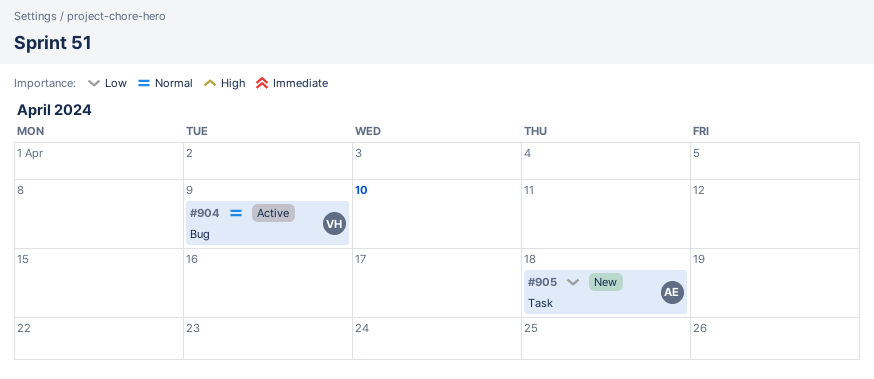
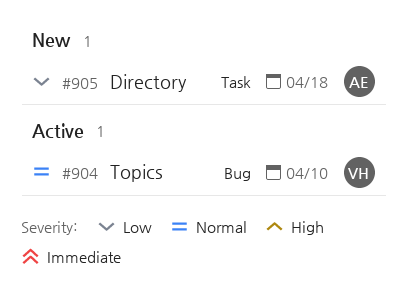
#904, due: Apr 9 -> Apr 10

